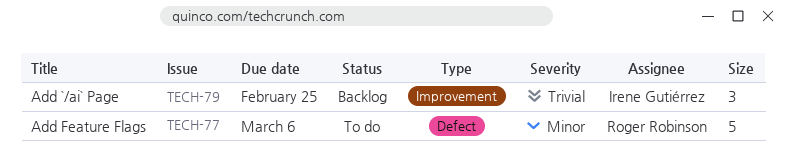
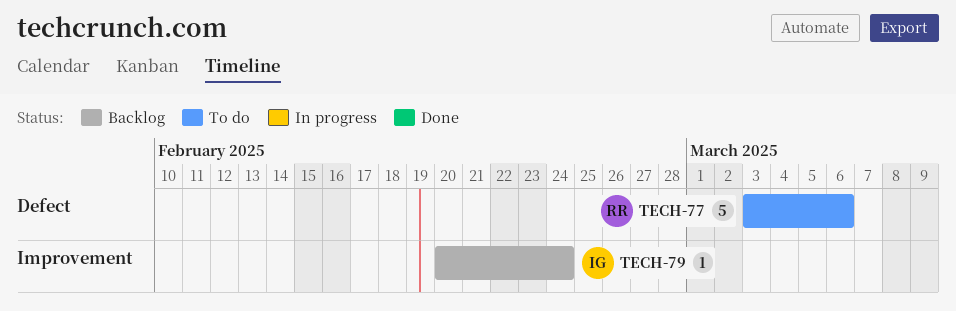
TECH-79, estimate: 3 -> 1
TECH-79, due: Feb 25 -> Feb 24

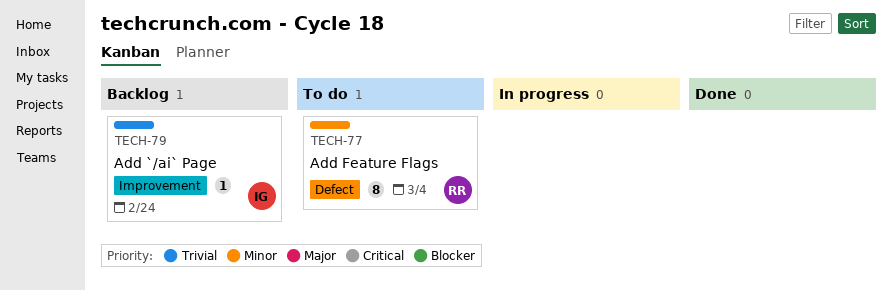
TECH-77, estimate: 5 -> 8
TECH-77, due: Mar 6 -> Mar 4

